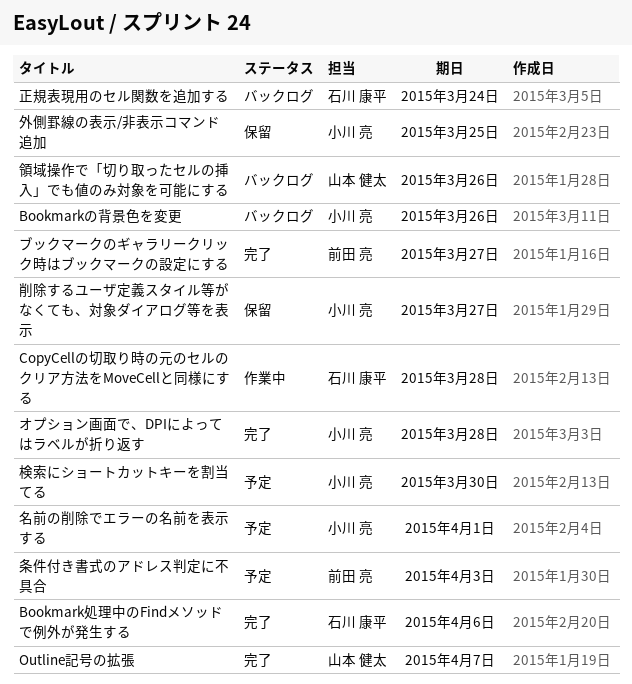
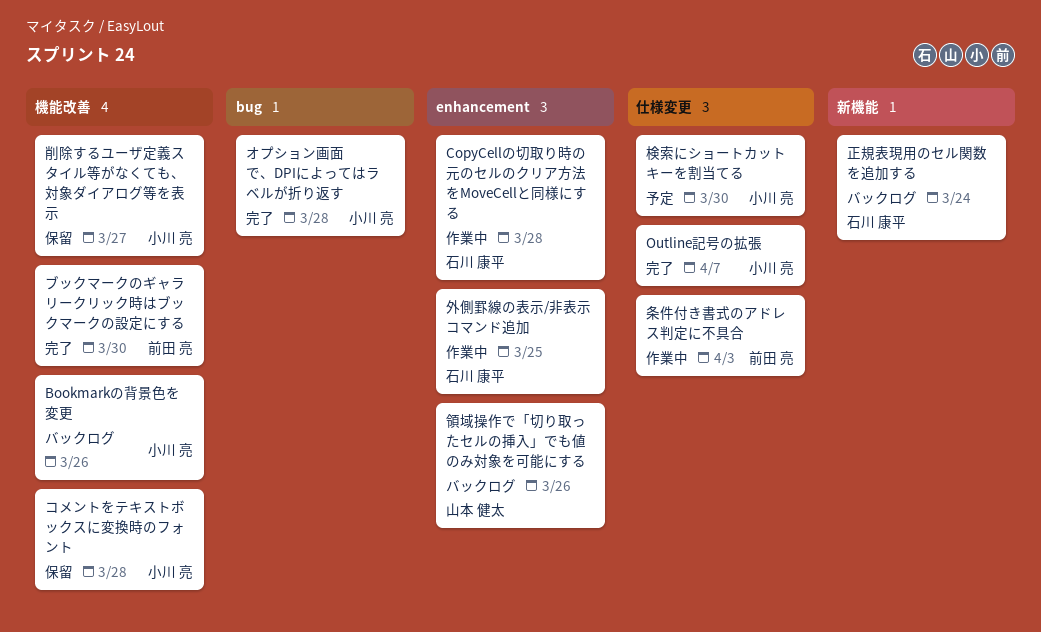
Bookmark処理中のFindメソッドで例外が発生する: present -> none
Outline記号の拡張, owner: 山本 健太 -> 小川 亮
コメントをテキストボックスに変換時のフォント: none -> present
ブックマークのギャラリークリック時はブックマークの設定にする, due: Mar 27 -> Mar 30
名前の削除でエラーの名前を表示する: present -> none
外側罫線の表示/非表示コマンド追加, status: 保留 -> 作業中
外側罫線の表示/非表示コマンド追加, owner: 小川 亮 -> 石川 康平
条件付き書式のアドレス判定に不具合, status: 予定 -> 作業中

